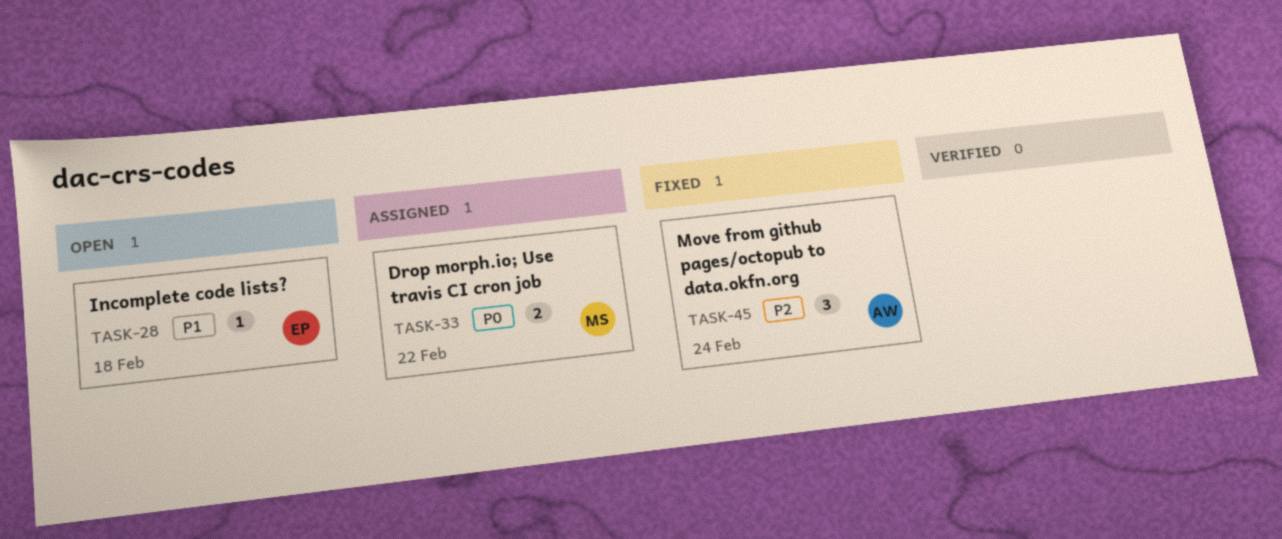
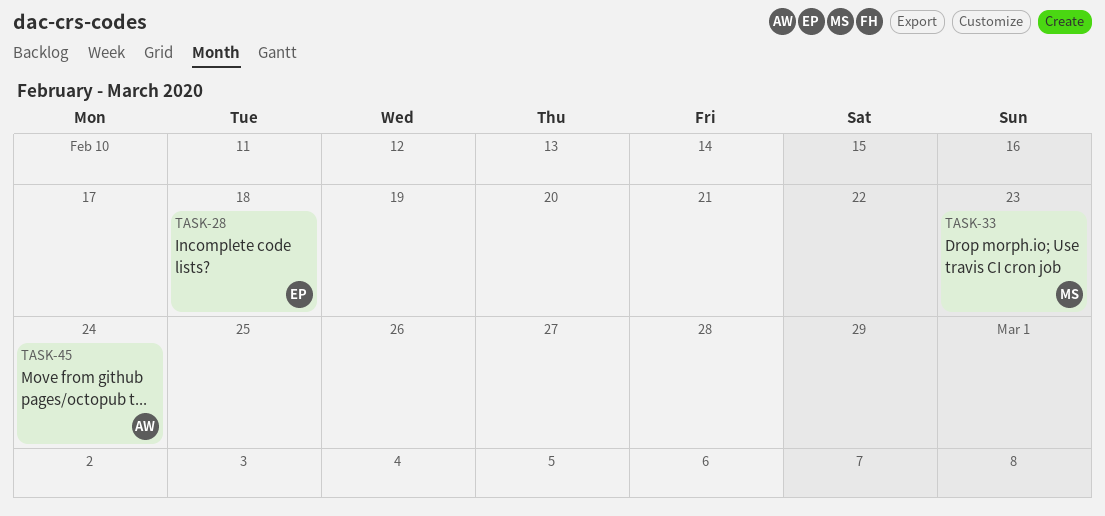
TASK-33, due: Feb 22 -> Feb 23

